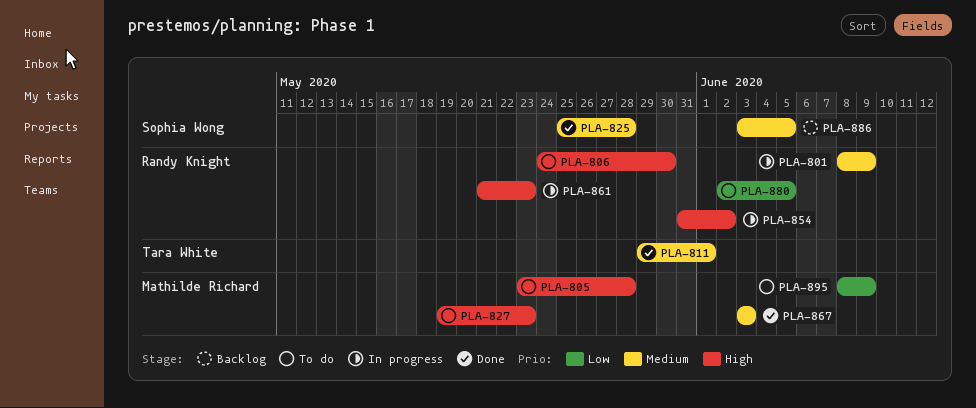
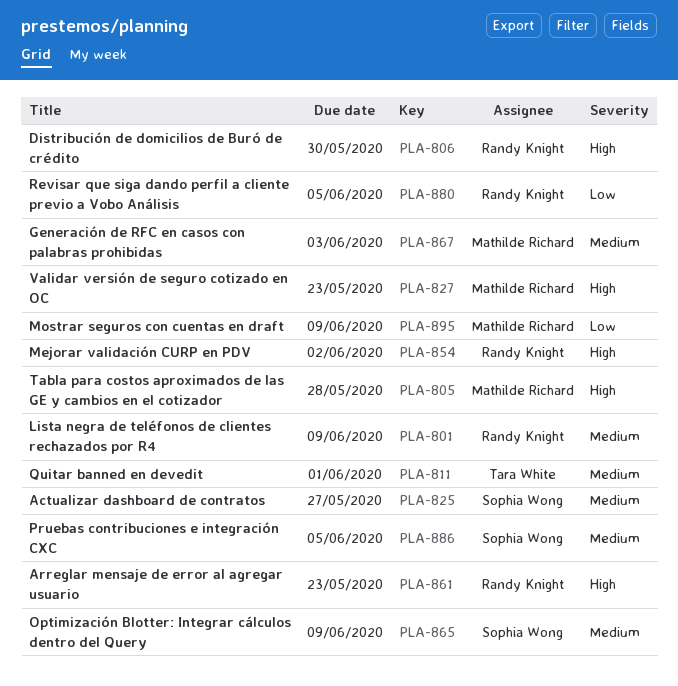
PLA-825, due: May 28 -> May 27
PLA-865: none -> present

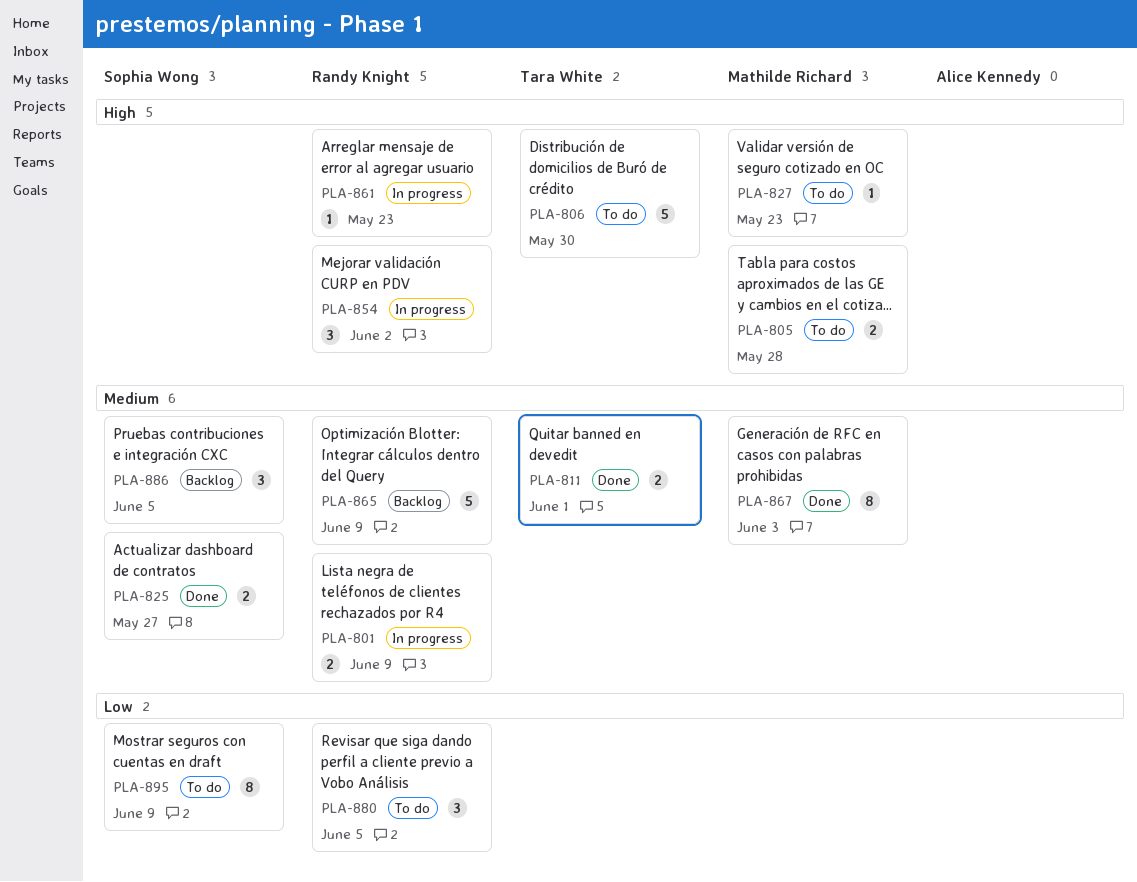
PLA-806, owner: Randy Knight -> Tara White
PLA-865, owner: Sophia Wong -> Randy Knight
PLA-895, owner: Mathilde Richard -> Sophia Wong

